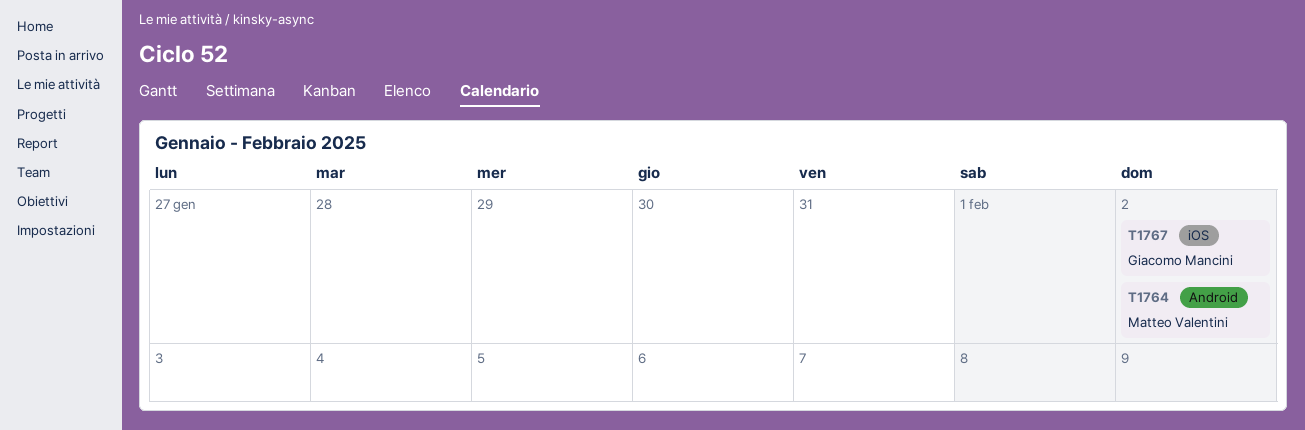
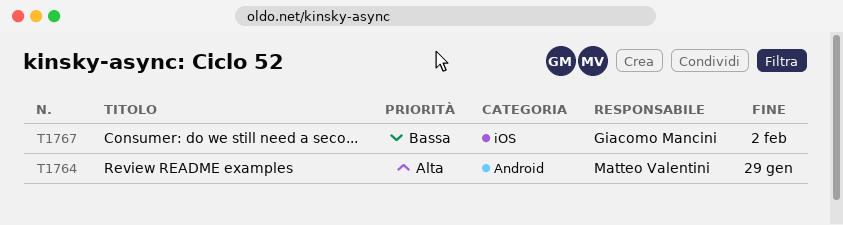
T1764, due: Feb 2 -> Jan 29

